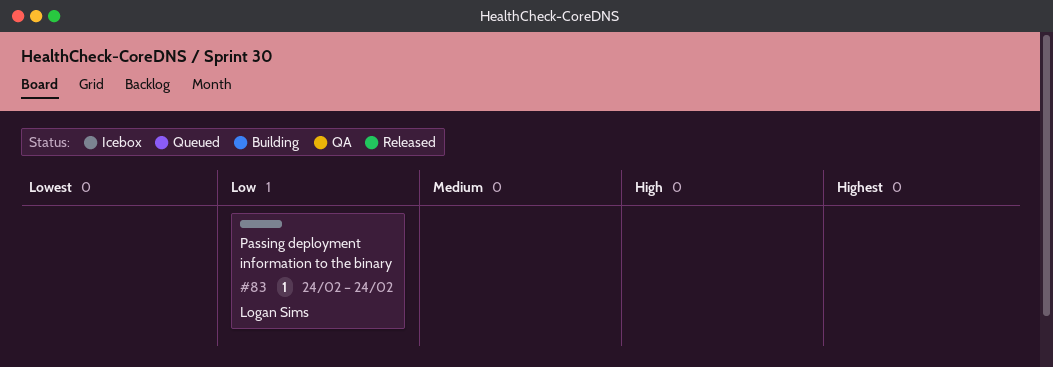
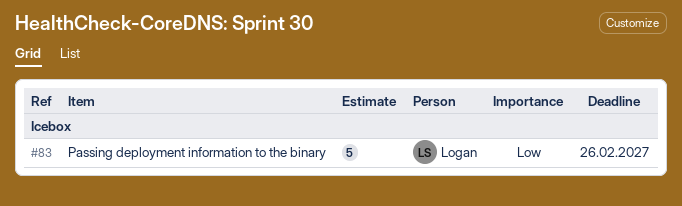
#83, estimate: 1 -> 5
#83, due: Feb 24 -> Feb 26

